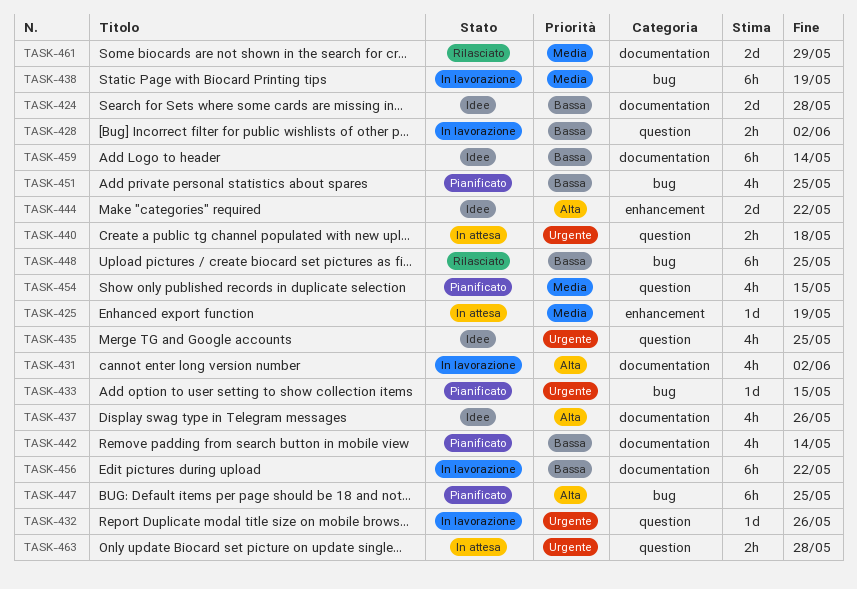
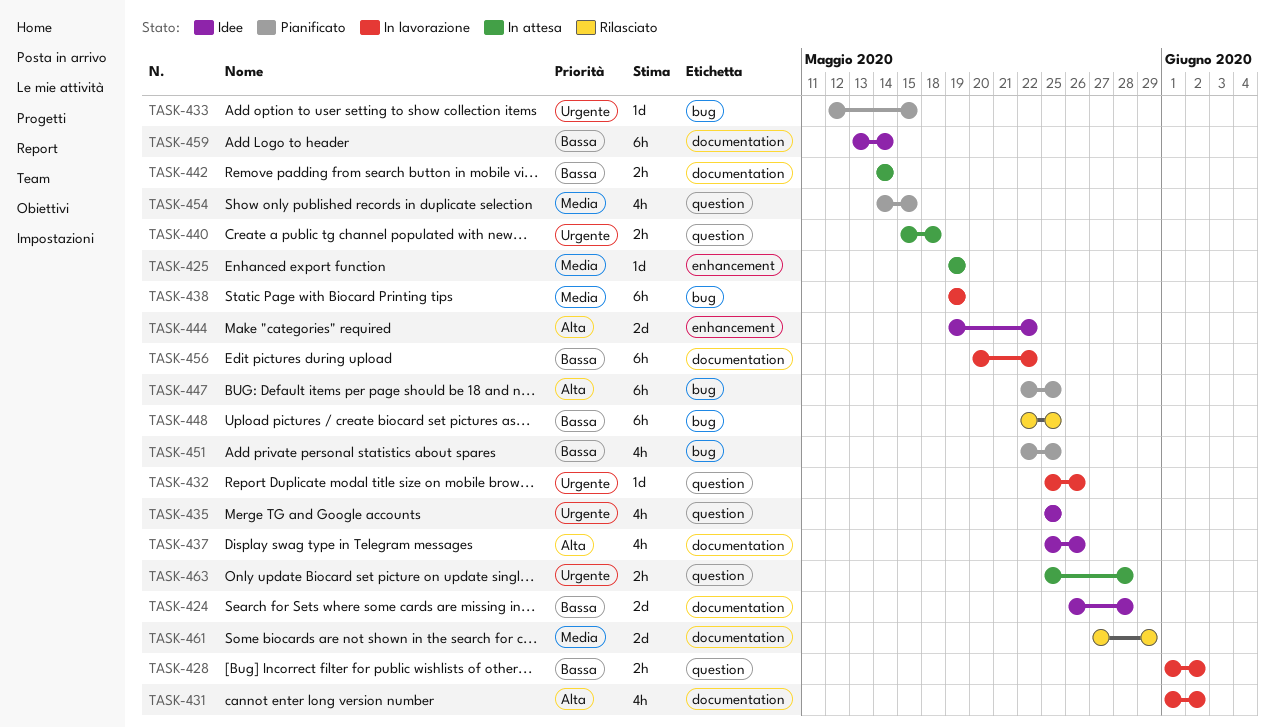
TASK-442, status: Pianificato -> In attesa
TASK-442, estimate: 4h -> 2h

